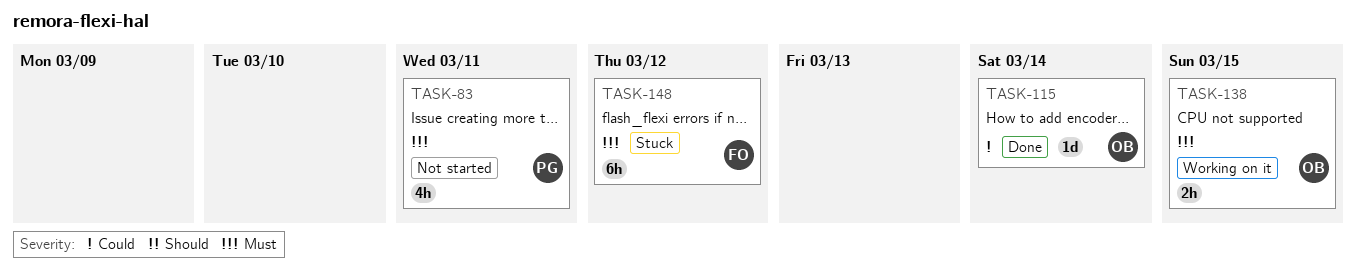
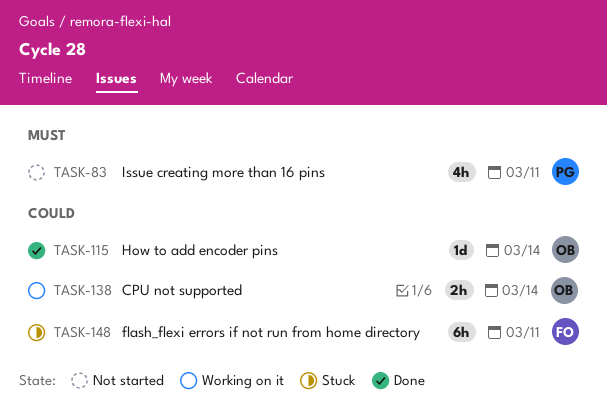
TASK-138, priority: Must -> Could
TASK-138, due: Mar 15 -> Mar 14
TASK-148, priority: Must -> Could
TASK-148, due: Mar 12 -> Mar 11

